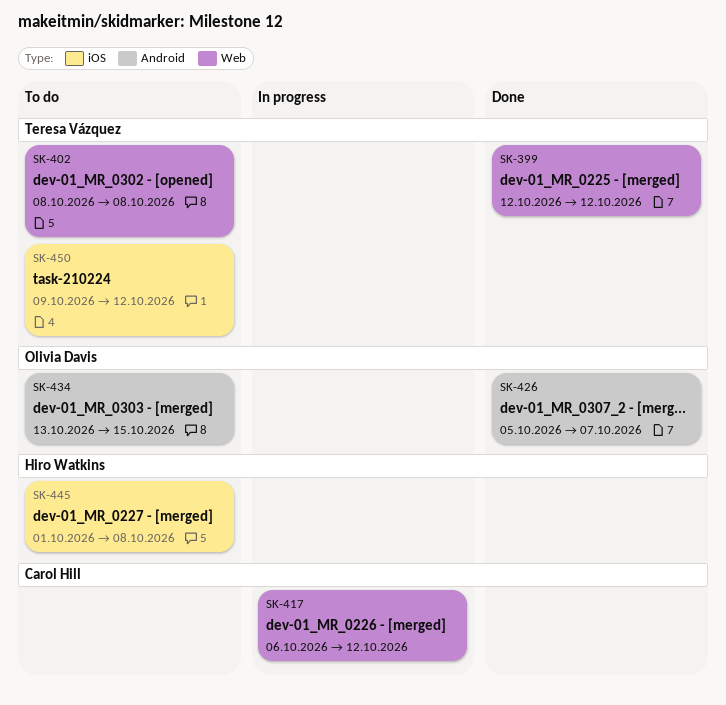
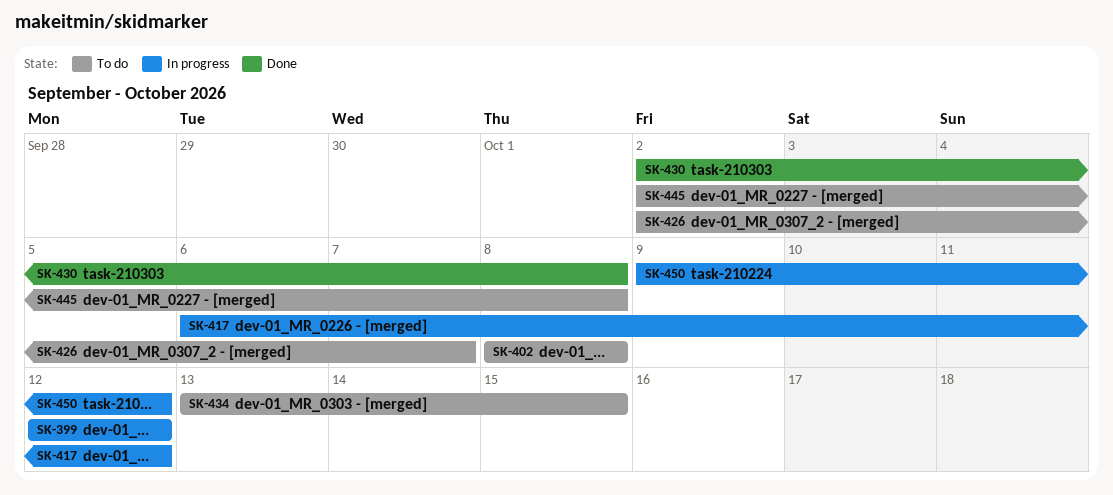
SK-399, status: Done -> In progress
SK-426, status: Done -> To do
SK-426, start: Oct 5 -> Oct 2
SK-430: none -> present
SK-445, start: Oct 1 -> Oct 2
SK-450, status: To do -> In progress

